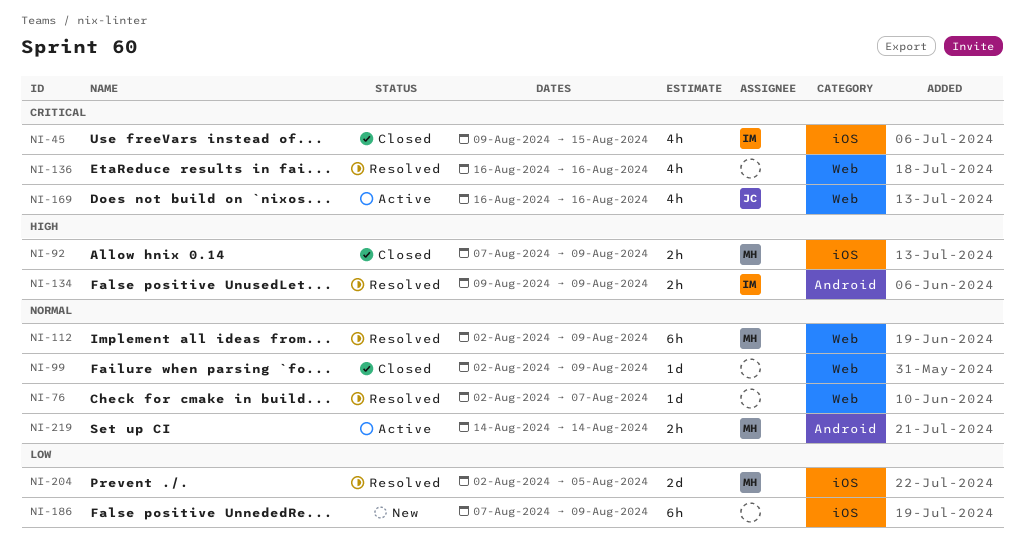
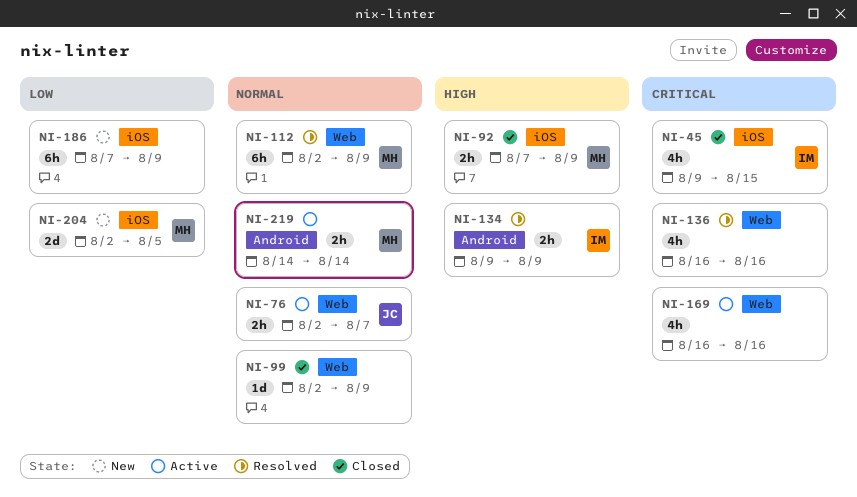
NI-76, status: Resolved -> Active
NI-76, owner: none -> JC
NI-76, estimate: 1d -> 2h
NI-169, owner: JC -> none
NI-204, status: Resolved -> New

